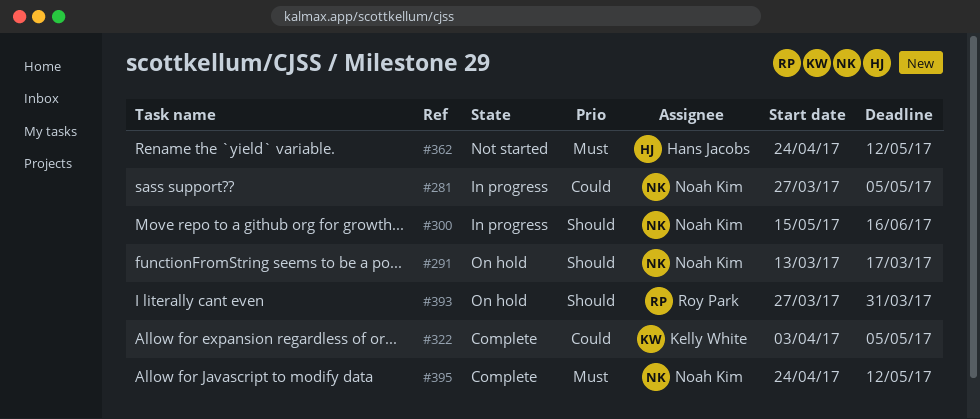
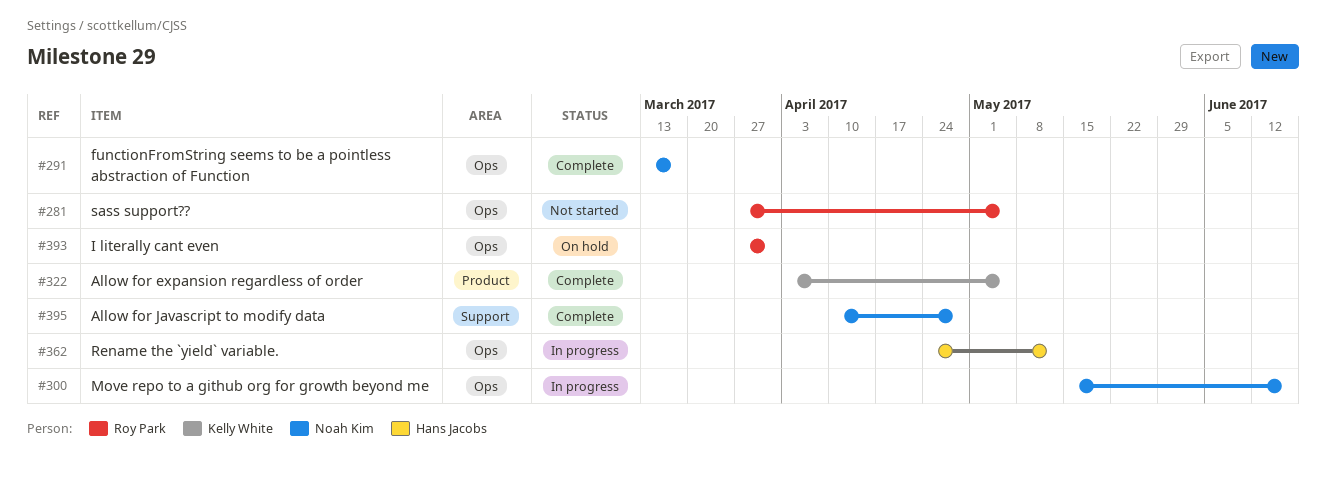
#281, status: In progress -> Not started
#281, owner: Noah Kim -> Roy Park
#291, status: On hold -> Complete
#362, status: Not started -> In progress
#395, start: Apr 24 -> Apr 10
#395, due: May 12 -> Apr 28

